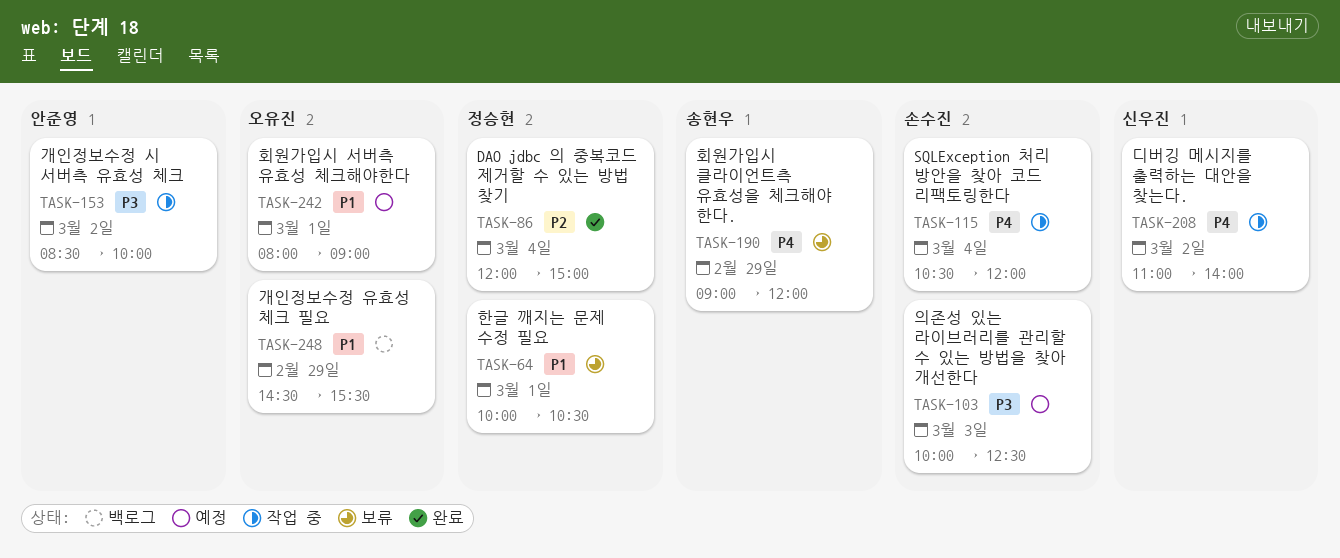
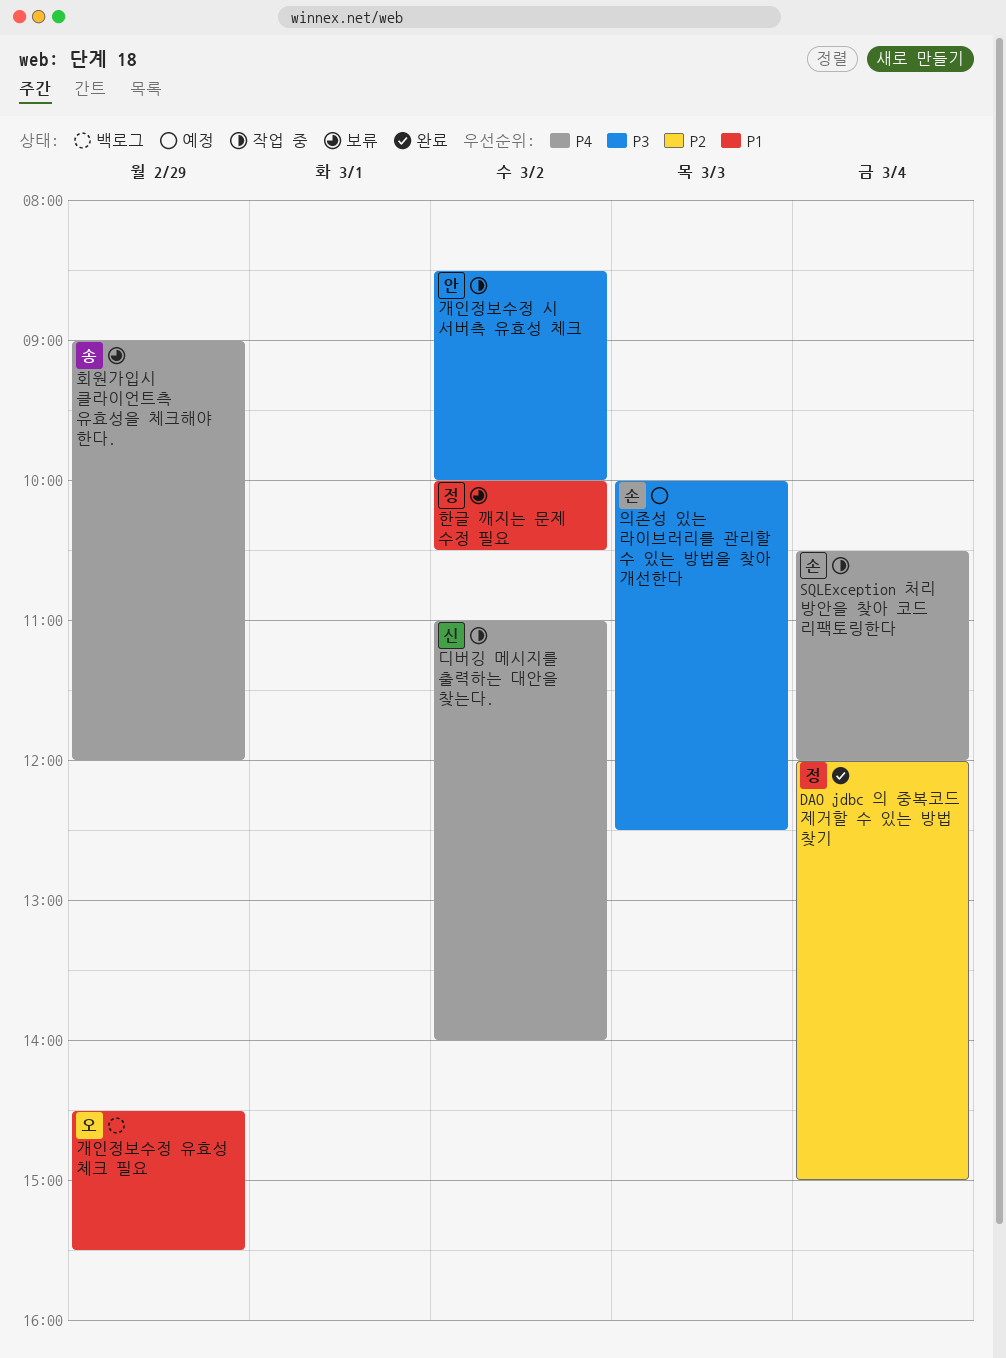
한글 깨지는 문제 수정 필요, day: Mar 1 -> Mar 2
회원가입시 서버측 유효성 체크해야한다: present -> none

